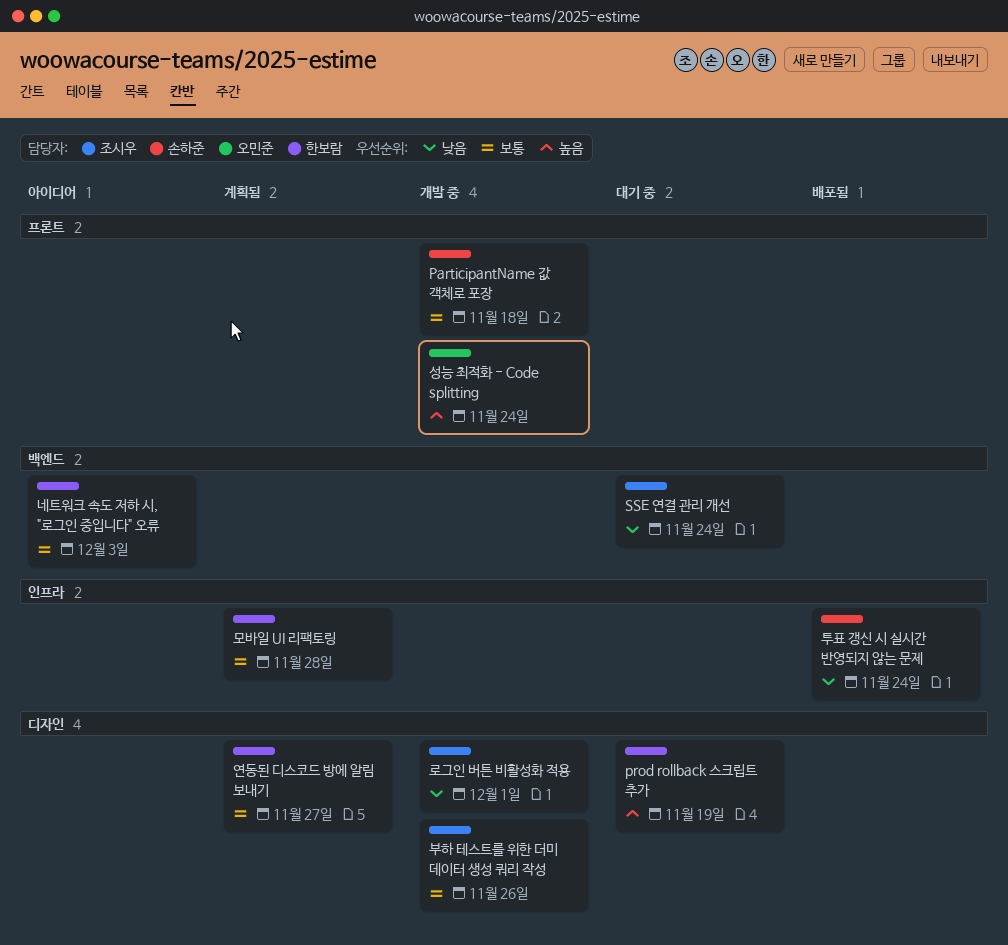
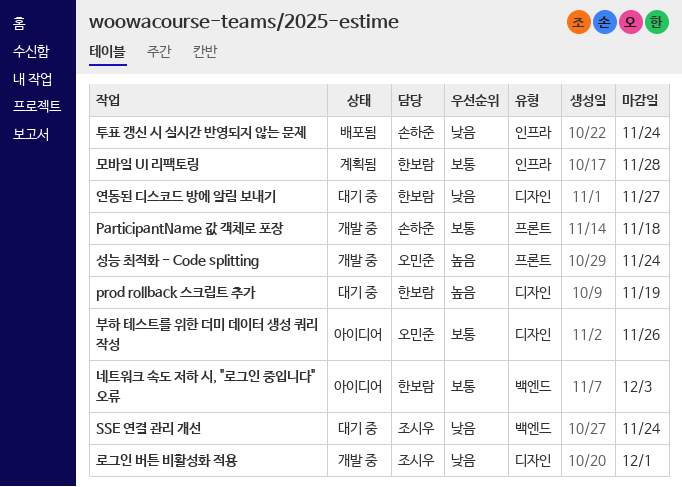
부하 테스트를 위한 더미 데이터 생성 쿼리 작성, status: 개발 중 -> 아이디어
부하 테스트를 위한 더미 데이터 생성 쿼리 작성, owner: 조시우 -> 오민준
연동된 디스코드 방에 알림 보내기, status: 계획됨 -> 대기 중
연동된 디스코드 방에 알림 보내기, priority: 보통 -> 낮음

